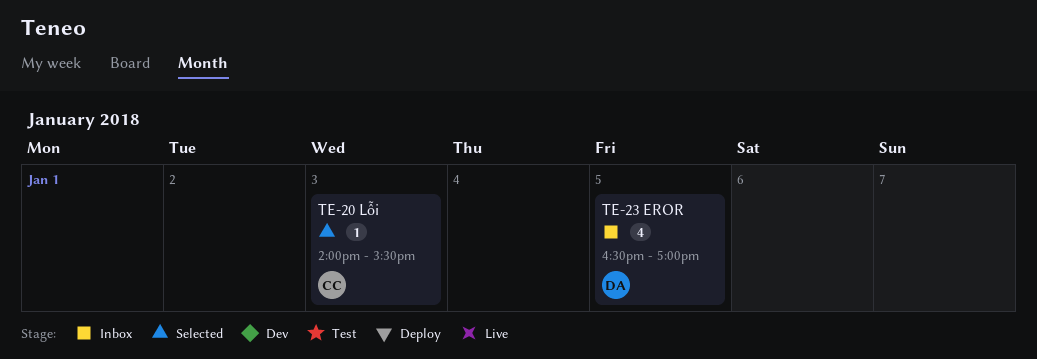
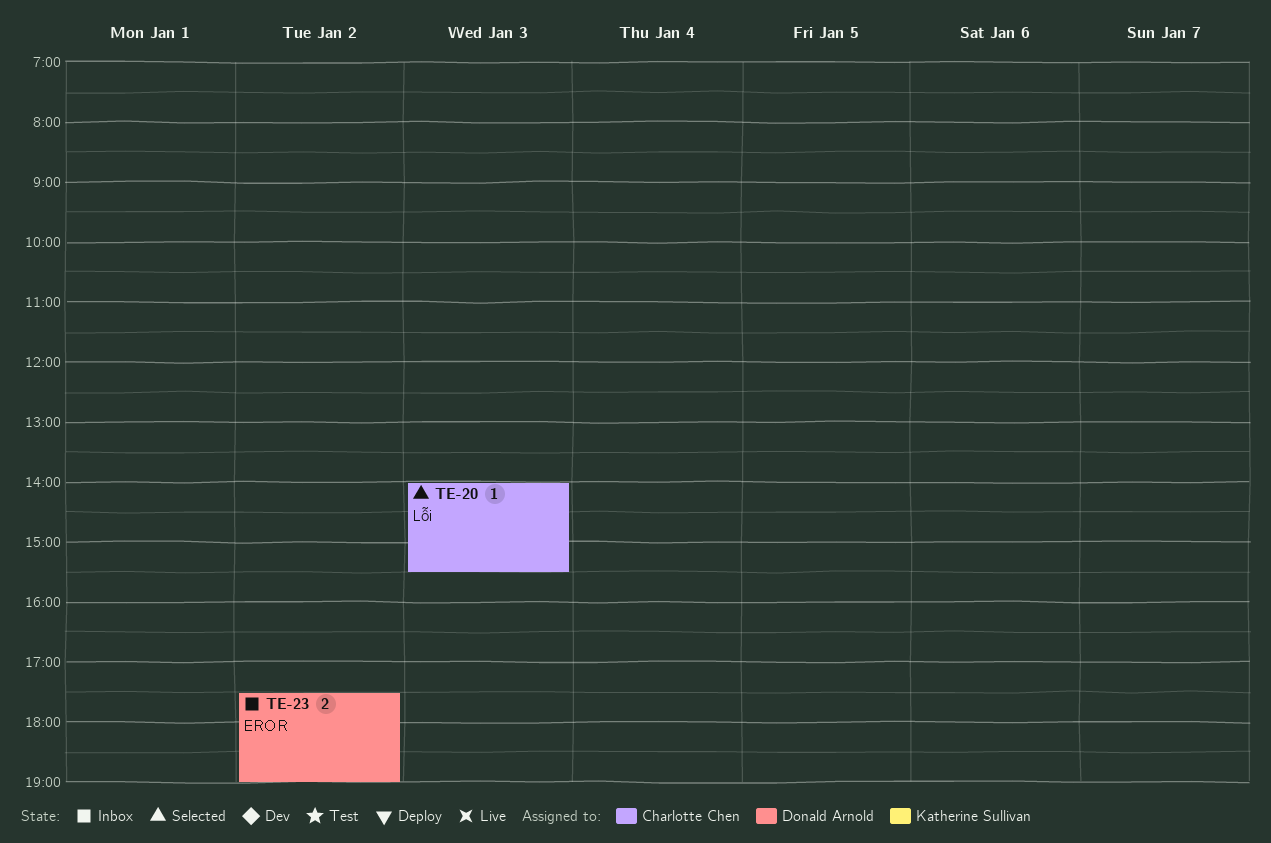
TE-23, estimate: 4 -> 2
TE-23, day: Jan 5 -> Jan 2
TE-23, begins: 16:30 -> 17:30
TE-23, ends: 17:00 -> 19:00

